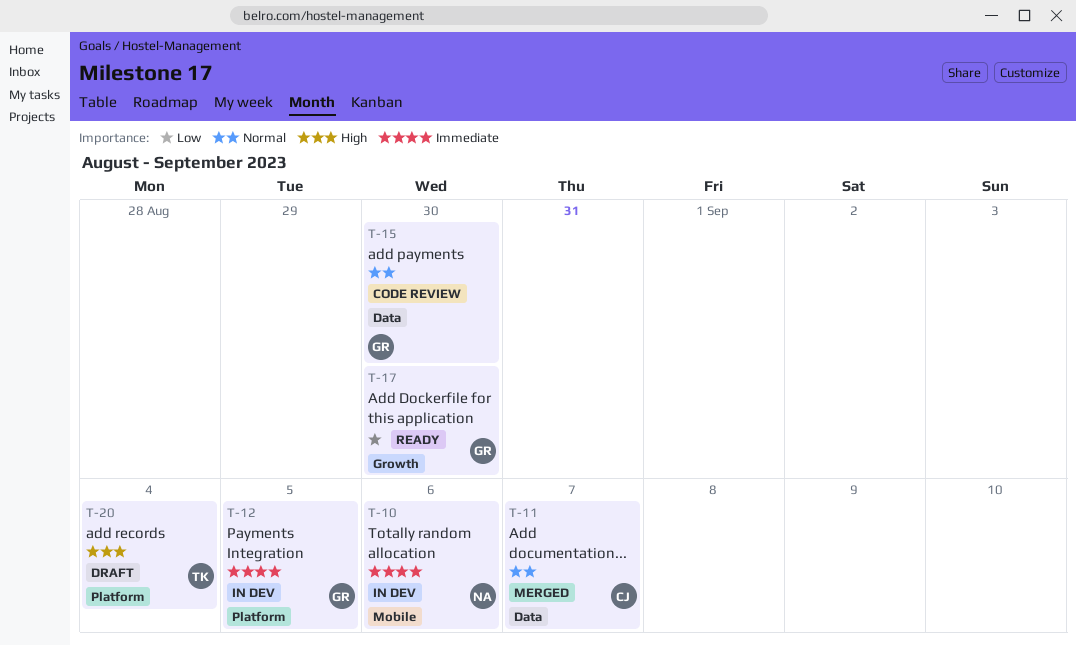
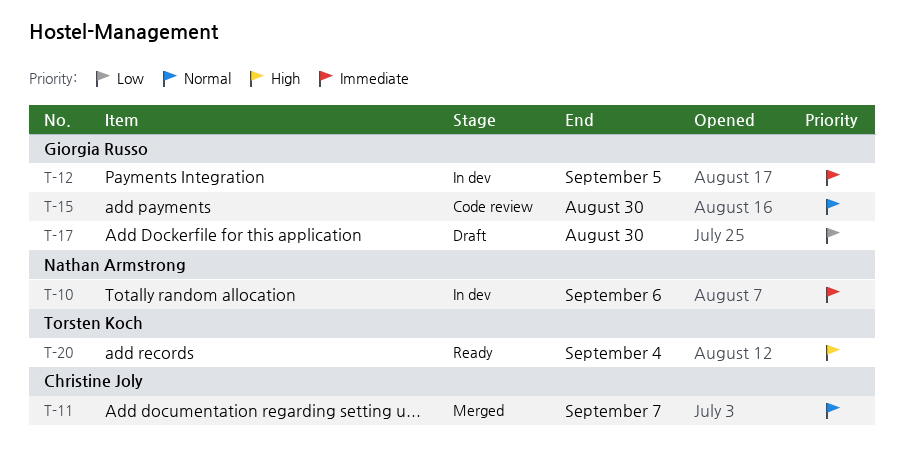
T-17, status: Ready -> Draft
T-20, status: Draft -> Ready

